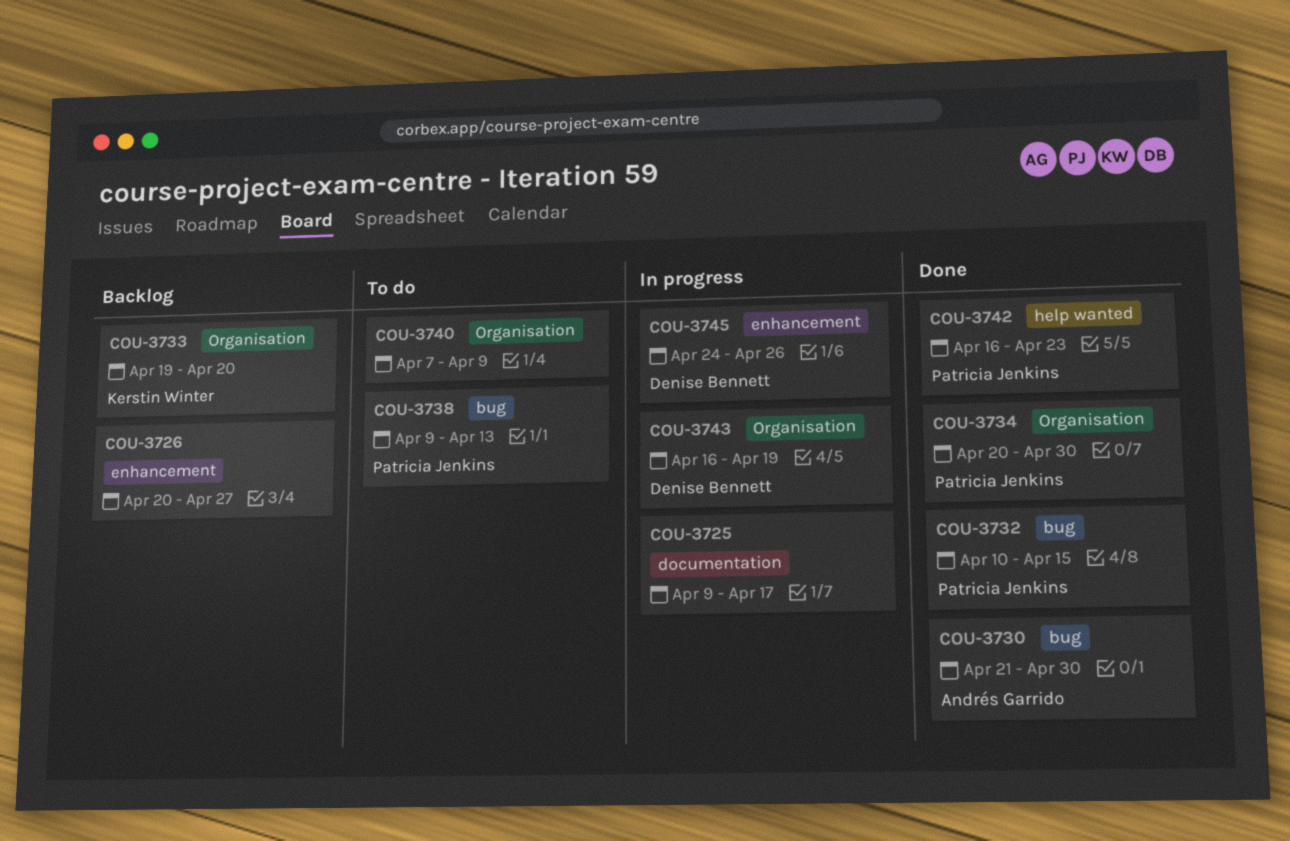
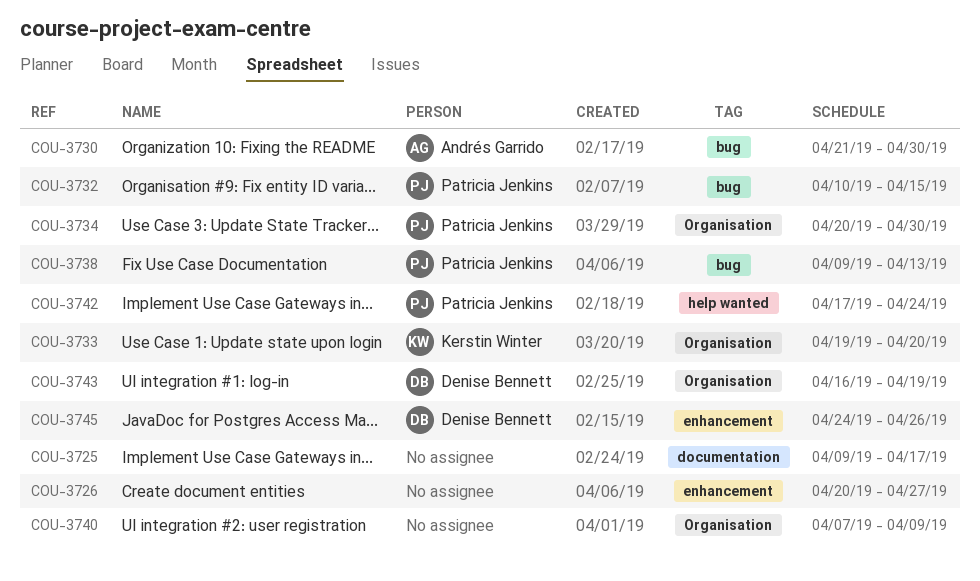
COU-3742, start: Apr 16 -> Apr 17
COU-3742, due: Apr 23 -> Apr 24

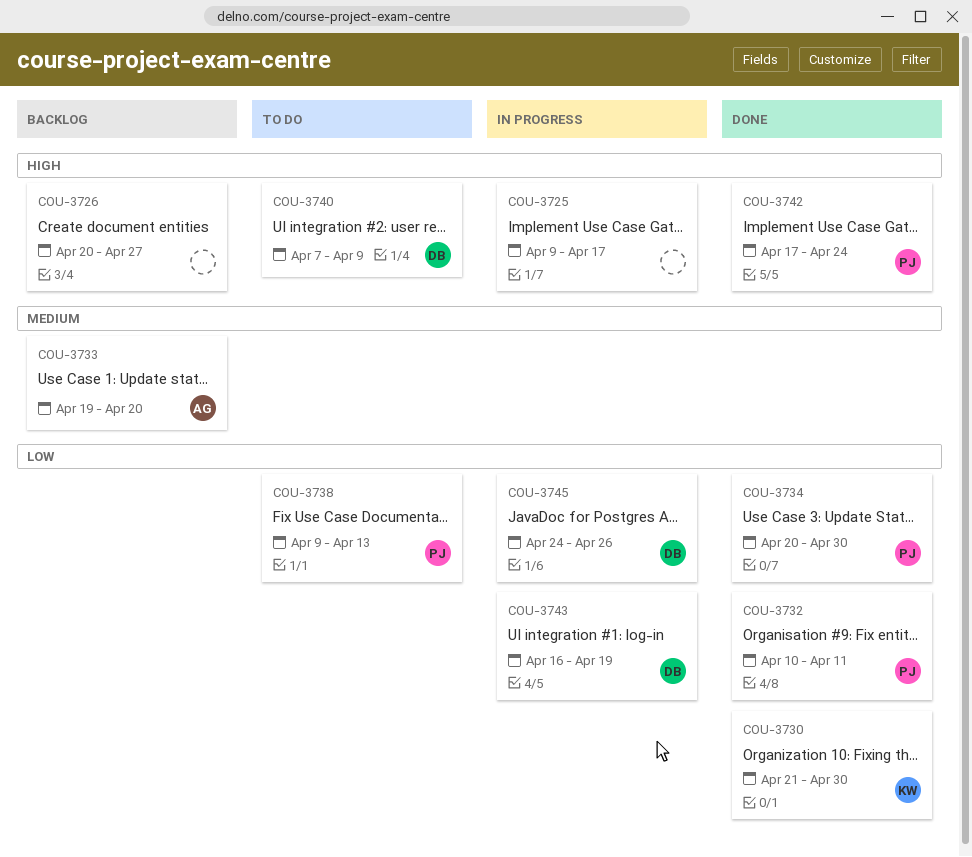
COU-3730, owner: Andrés Garrido -> Kerstin Winter
COU-3732, due: Apr 15 -> Apr 11
COU-3733, owner: Kerstin Winter -> Andrés Garrido
COU-3740, owner: none -> Denise Bennett

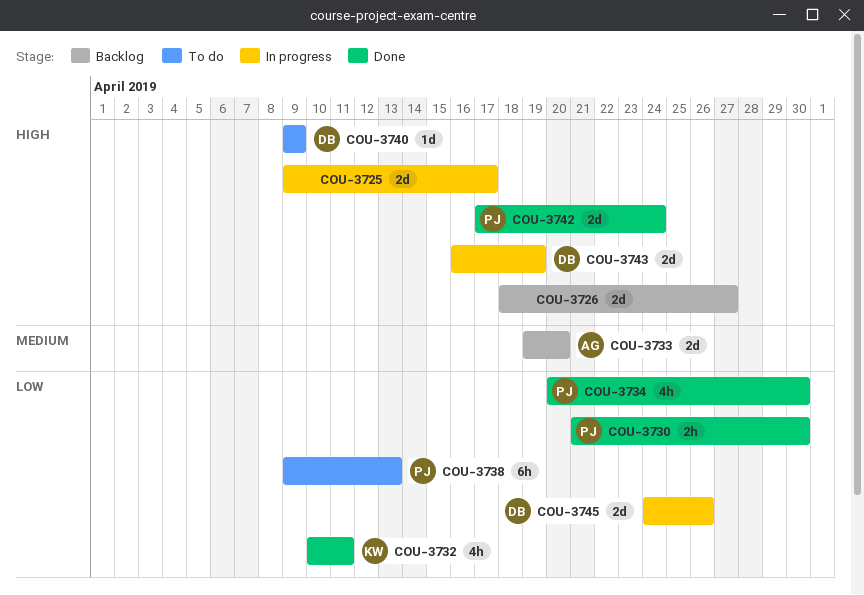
COU-3726, start: Apr 20 -> Apr 18
COU-3730, owner: KW -> PJ
COU-3732, owner: PJ -> KW
COU-3740, start: Apr 7 -> Apr 9
COU-3743, priority: Low -> High

